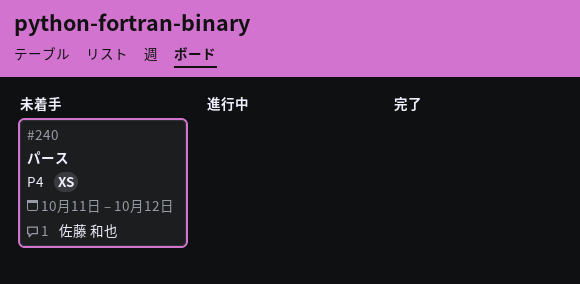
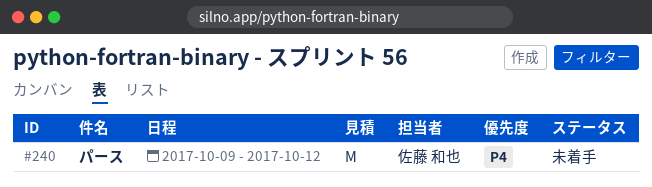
#240, estimate: XS -> M
#240, start: Oct 11 -> Oct 9

